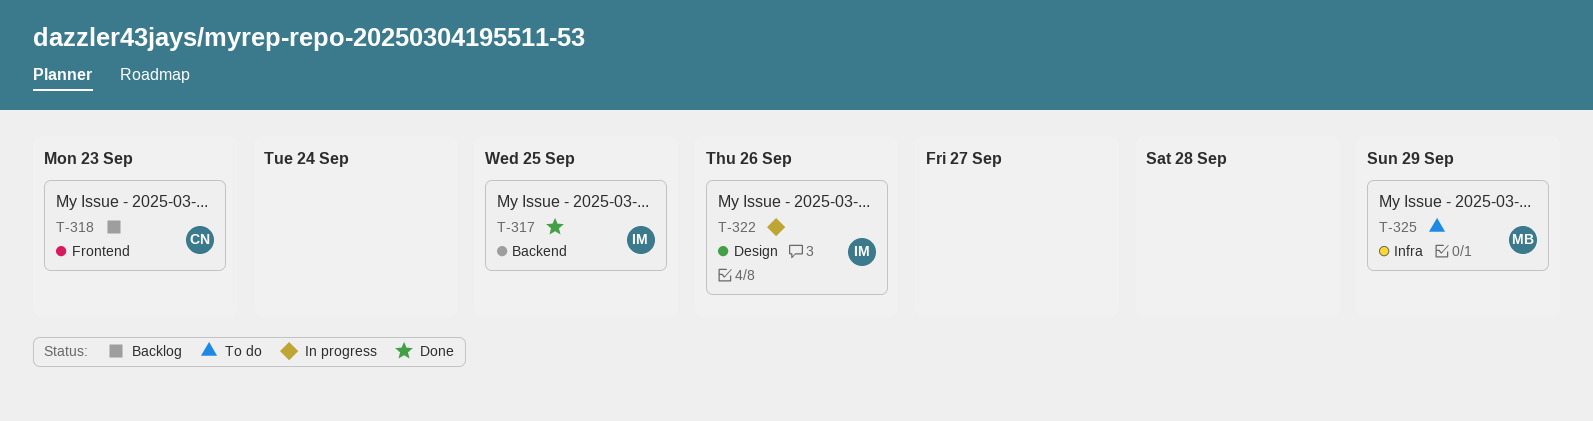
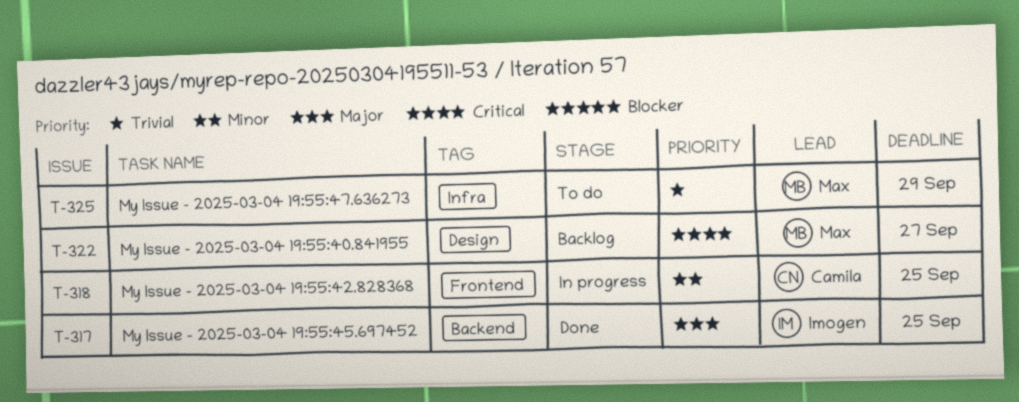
T-318, status: Backlog -> In progress
T-318, due: Sep 23 -> Sep 25
T-322, status: In progress -> Backlog
T-322, owner: Imogen -> Max
T-322, due: Sep 26 -> Sep 27

